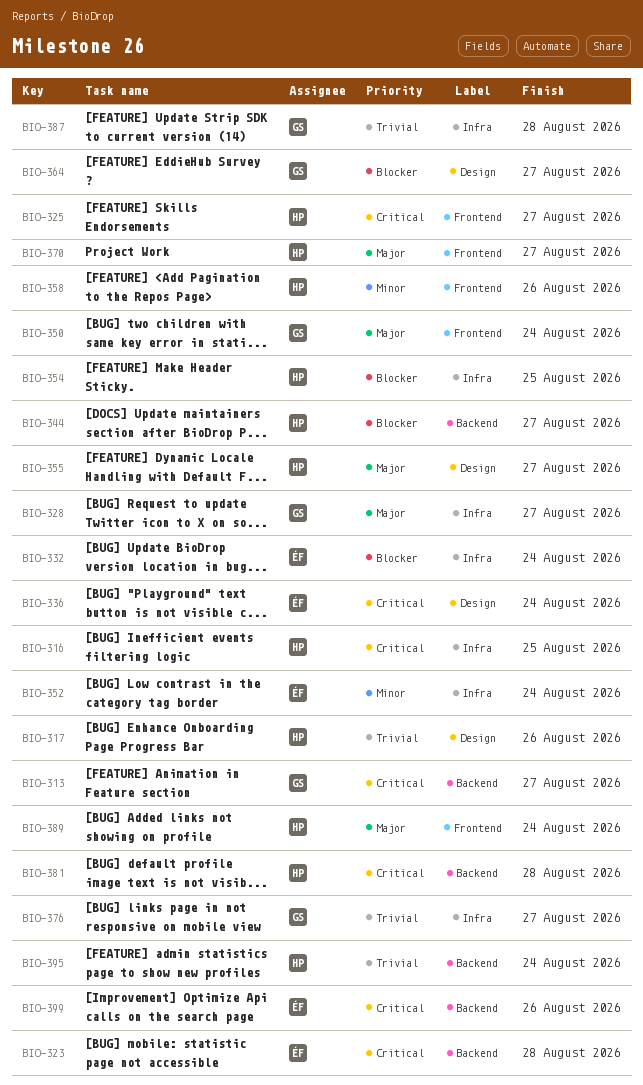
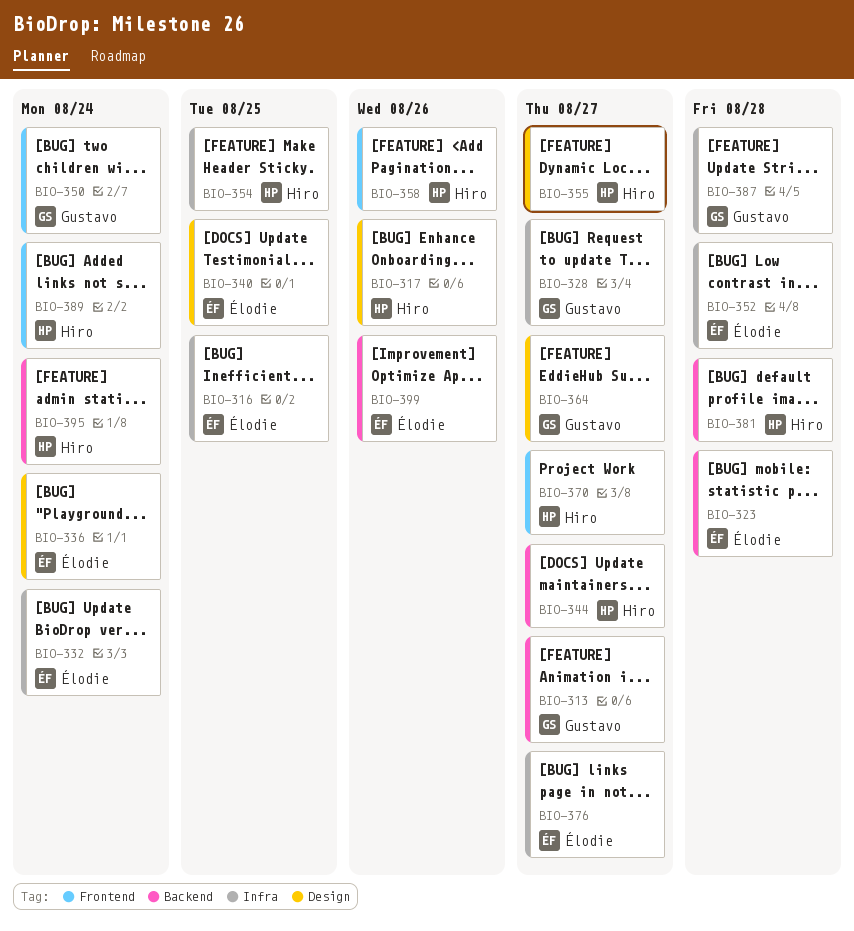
BIO-316, owner: Hiro -> Élodie
BIO-325: present -> none
BIO-340: none -> present
BIO-352, due: Aug 24 -> Aug 28
BIO-376, owner: Gustavo -> Élodie

